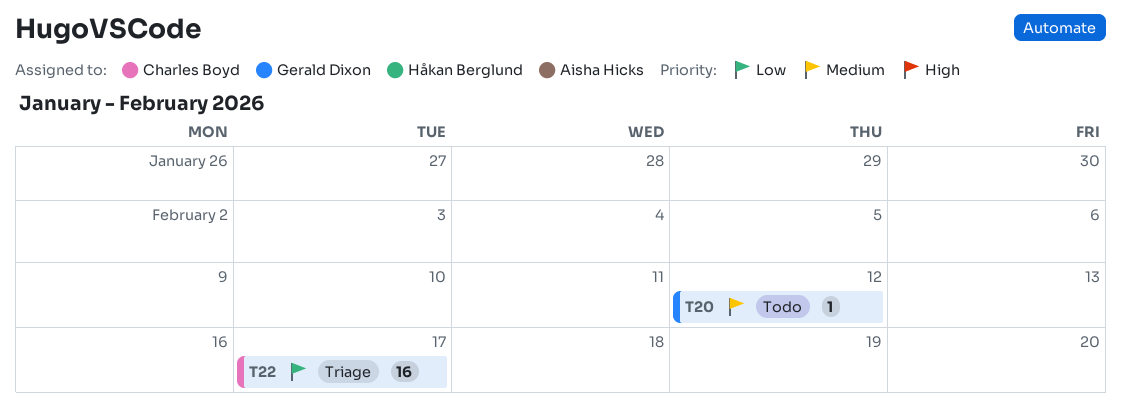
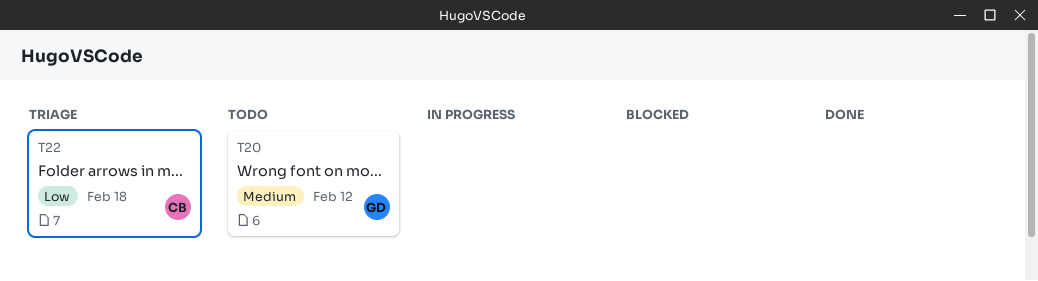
T22, due: Feb 17 -> Feb 18

